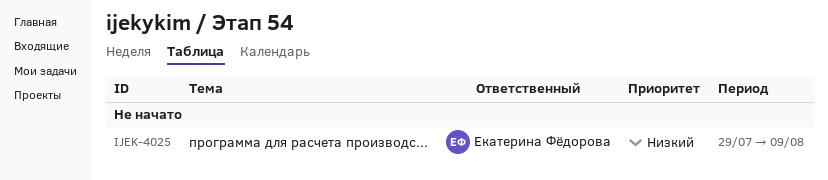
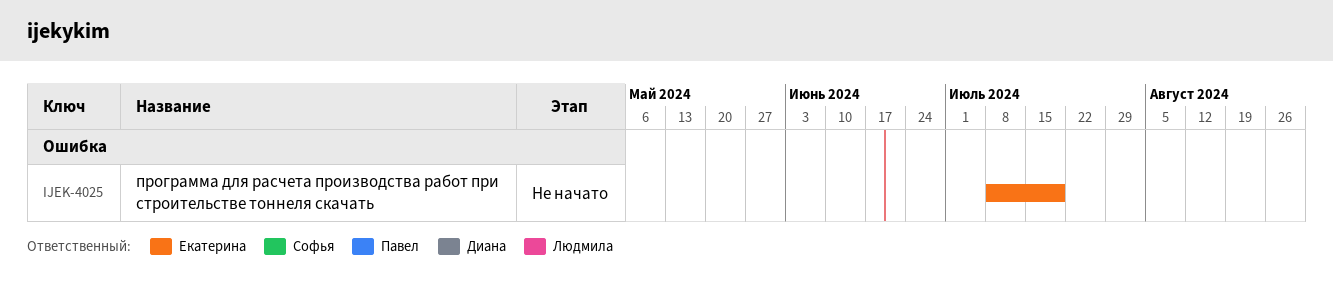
IJEK-4025, start: Jul 29 -> Jul 8
IJEK-4025, due: Aug 9 -> Jul 19

